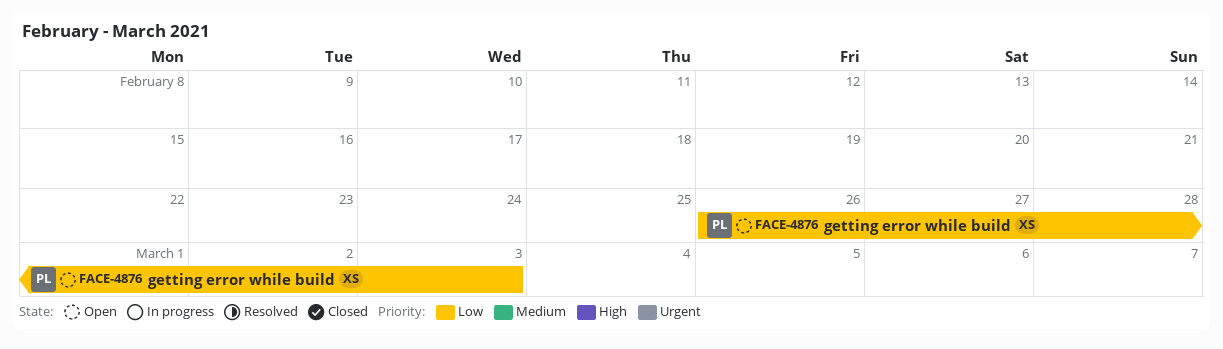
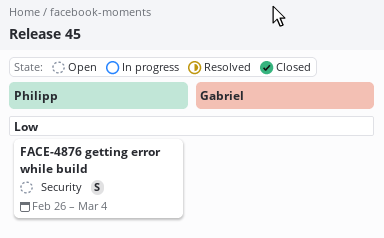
FACE-4876, estimate: XS -> S
FACE-4876, due: Mar 3 -> Mar 4

